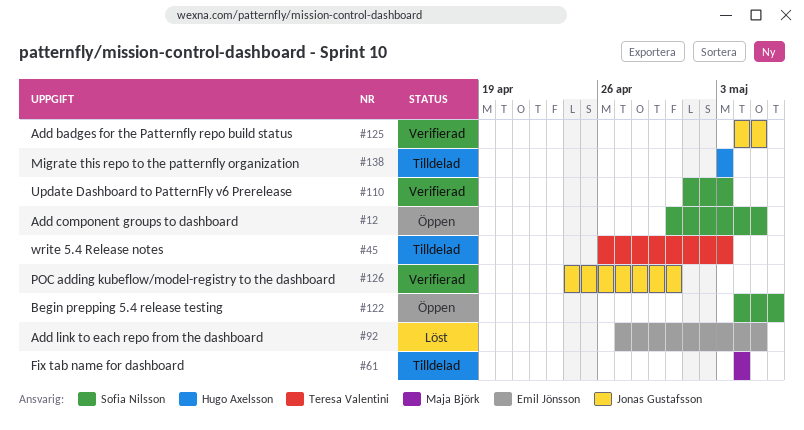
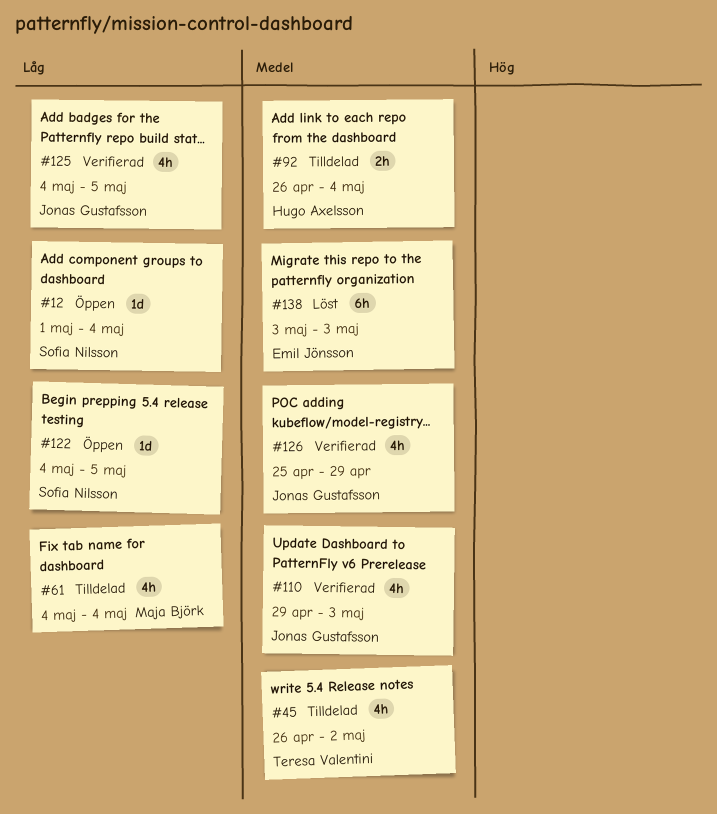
#12, start: Apr 30 -> May 1
#12, due: May 5 -> May 4
#45, due: May 3 -> May 2
#92, status: Löst -> Tilldelad
#92, owner: Emil Jönsson -> Hugo Axelsson
#92, start: Apr 27 -> Apr 26
#92, due: May 5 -> May 4
#110, owner: Sofia Nilsson -> Jonas Gustafsson
#110, start: May 1 -> Apr 29
#122, due: May 6 -> May 5
#126, start: Apr 24 -> Apr 25
#126, due: Apr 30 -> Apr 29
#138, status: Tilldelad -> Löst
#138, owner: Hugo Axelsson -> Emil Jönsson

